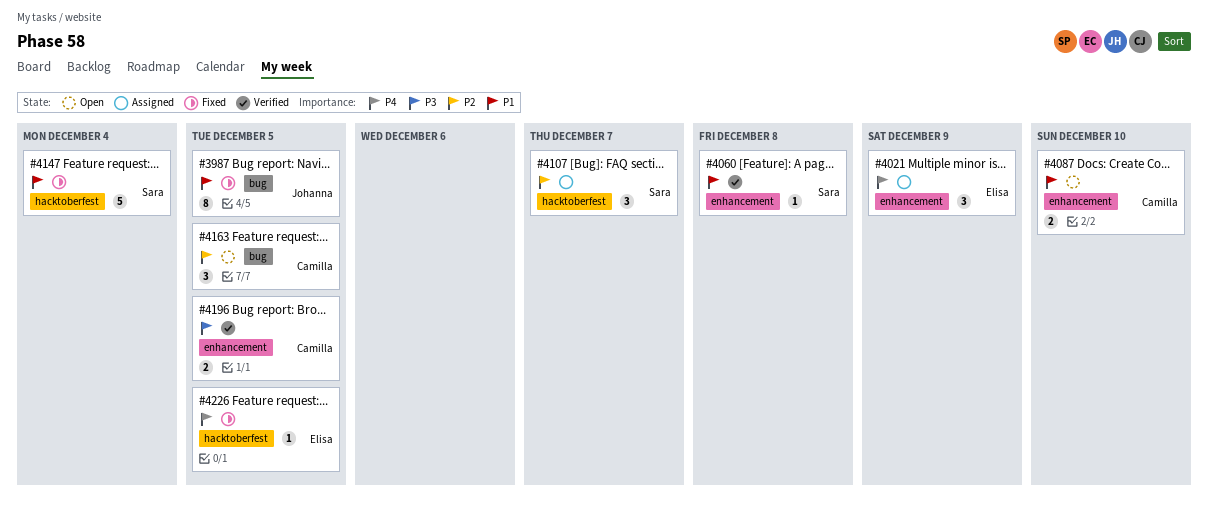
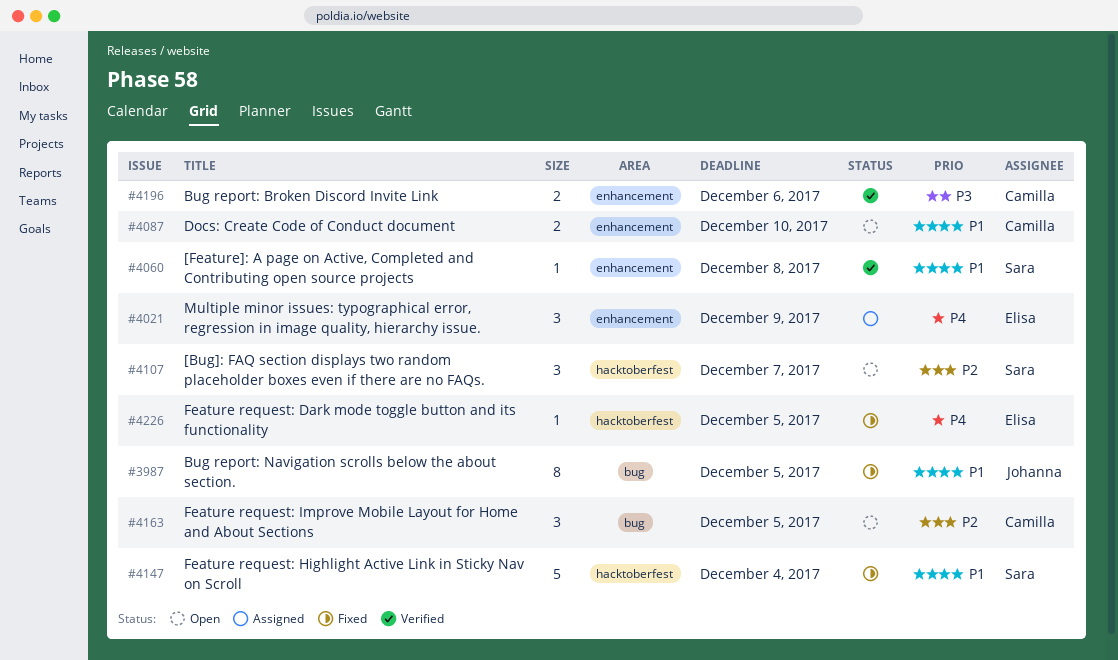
#4107, status: Assigned -> Open
#4196, due: Dec 5 -> Dec 6

